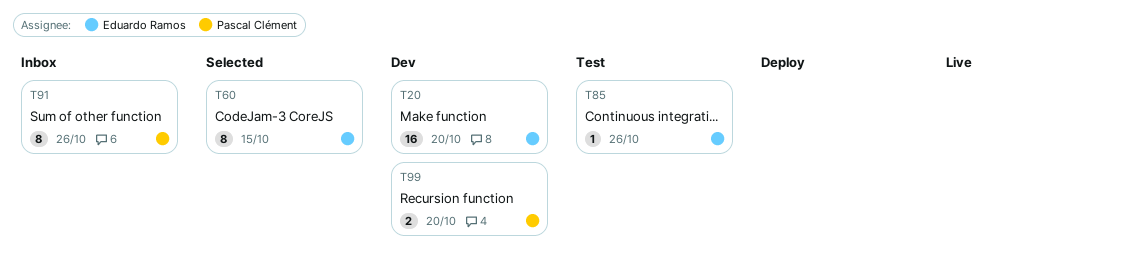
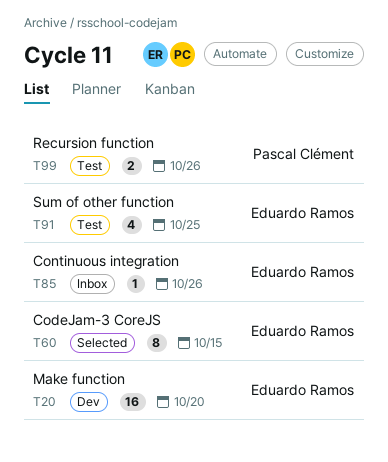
T85, status: Test -> Inbox
T91, status: Inbox -> Test
T91, owner: Pascal Clément -> Eduardo Ramos
T91, estimate: 8 -> 4
T91, due: Oct 26 -> Oct 25
T99, status: Dev -> Test
T99, due: Oct 20 -> Oct 26

